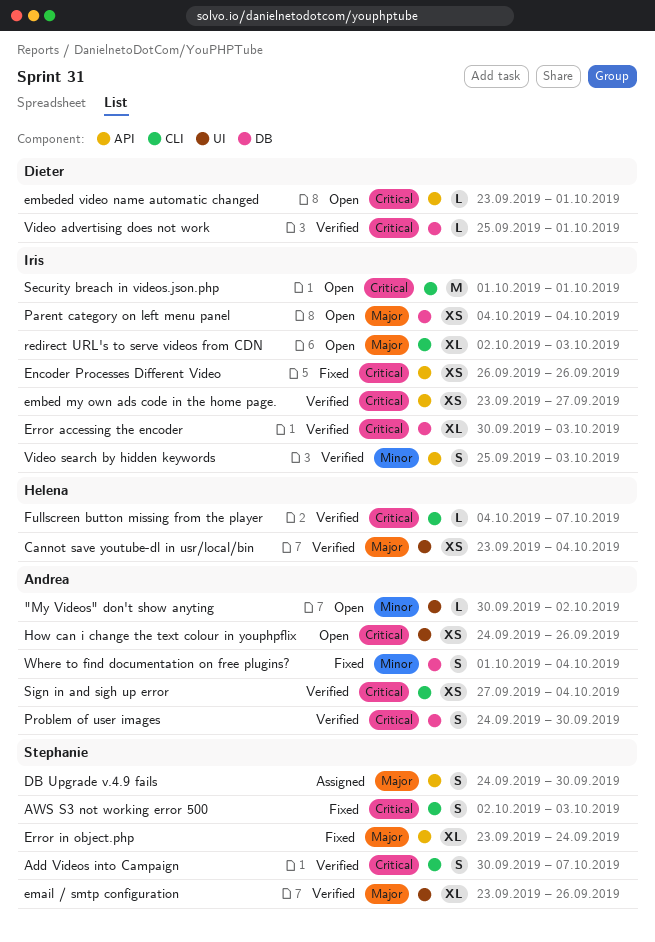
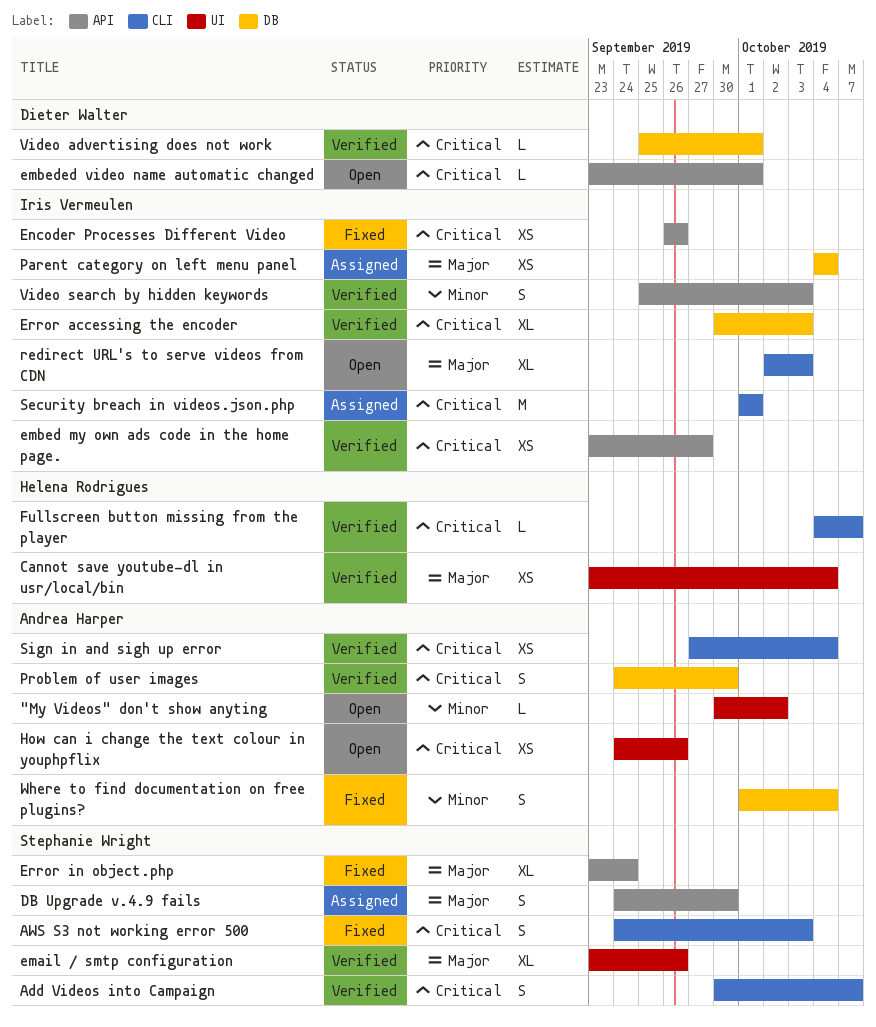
AWS S3 not working error 500, start: Oct 2 -> Sep 24
Parent category on left menu panel, status: Open -> Assigned
Security breach in videos.json.php, status: Open -> Assigned

